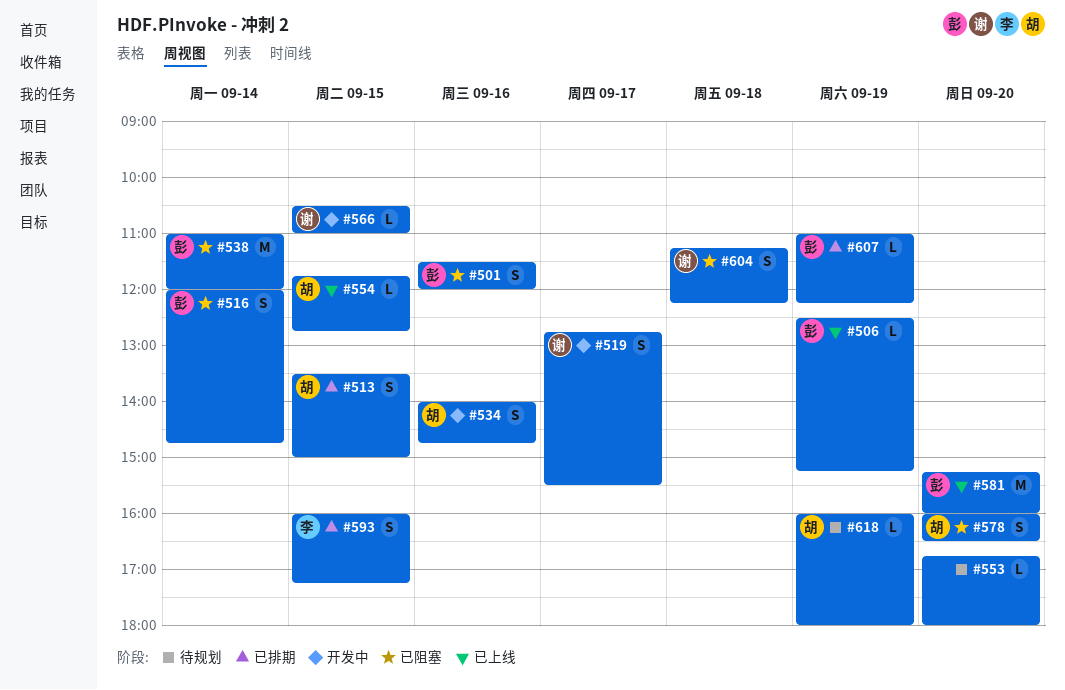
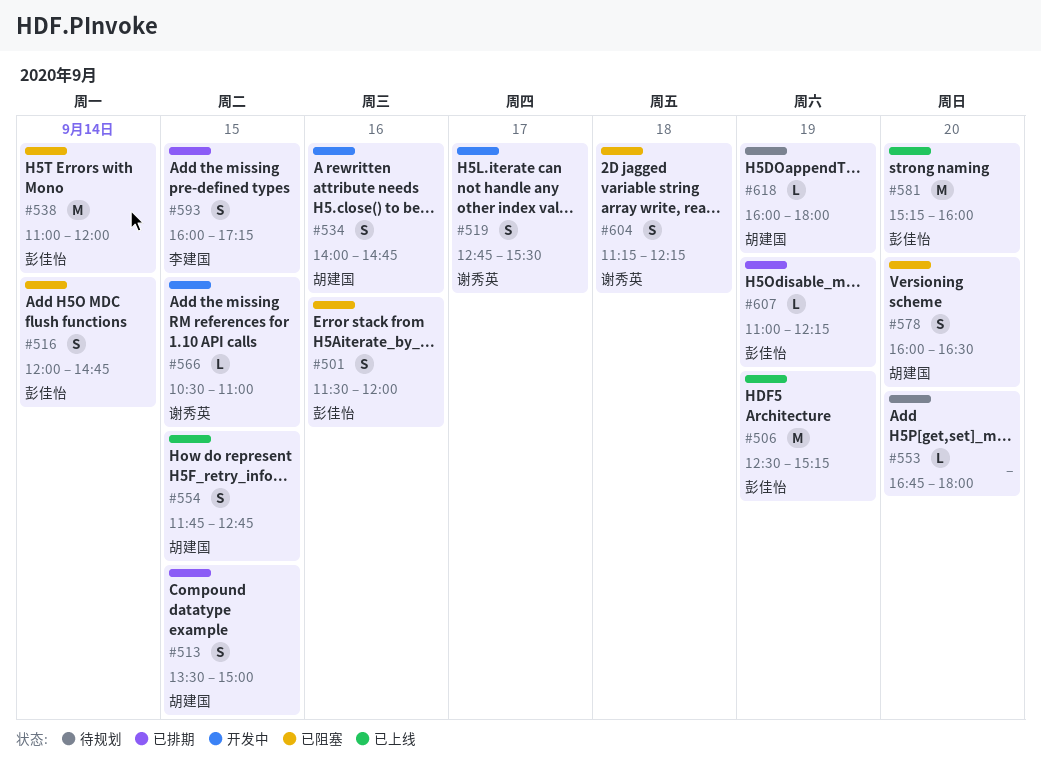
#506, estimate: L -> M
#554, estimate: L -> S

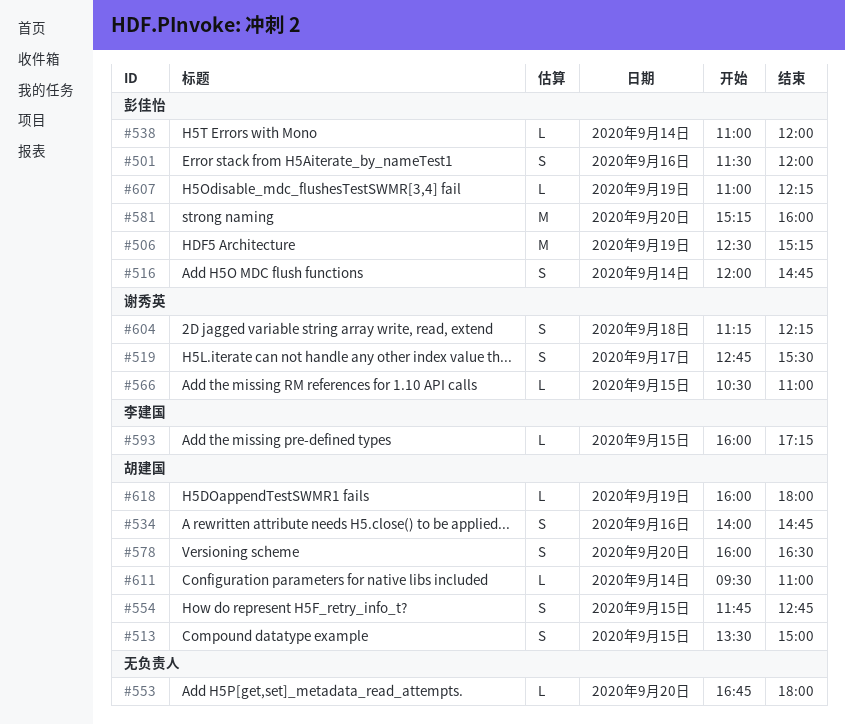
#538, estimate: M -> L
#593, estimate: S -> L
#611: none -> present

